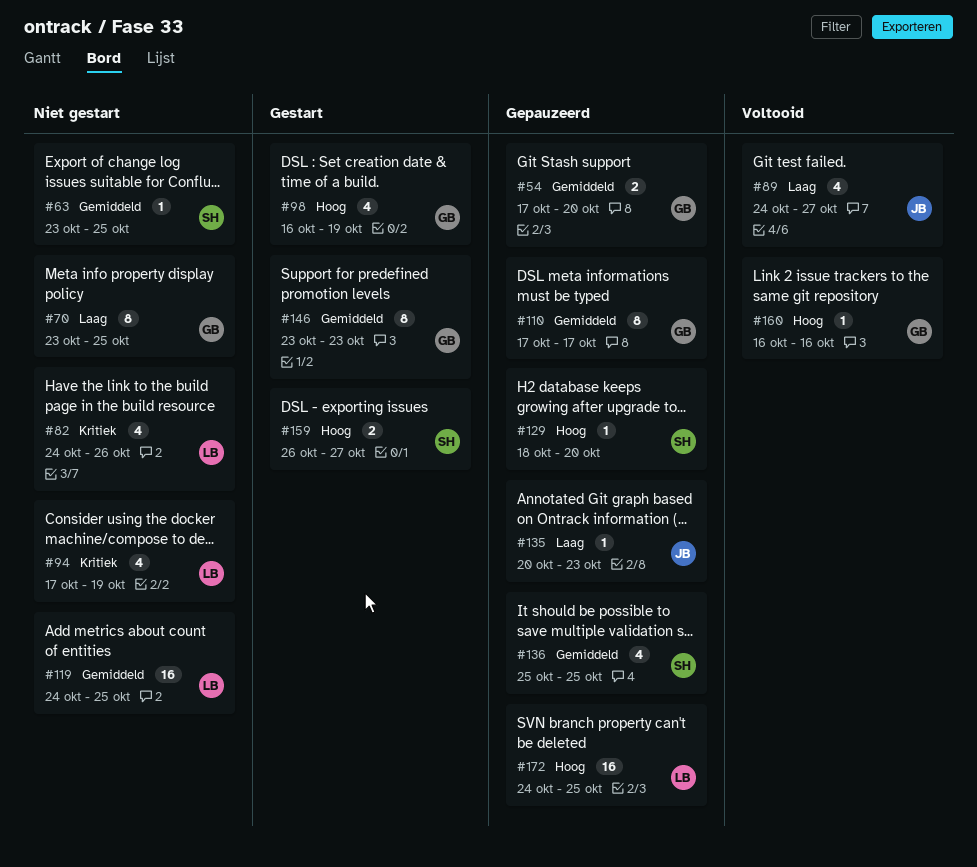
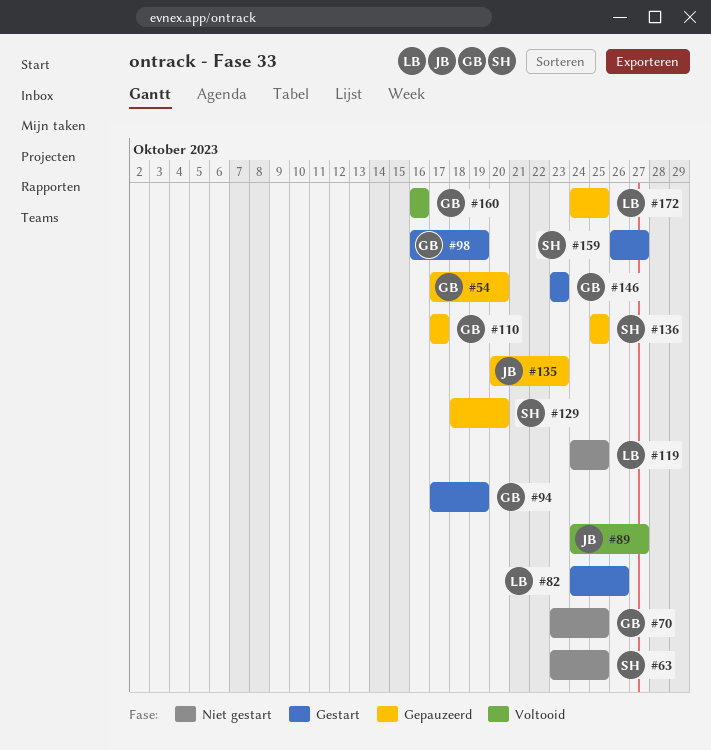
#82, status: Niet gestart -> Gestart
#94, status: Niet gestart -> Gestart
#94, owner: LB -> GB

